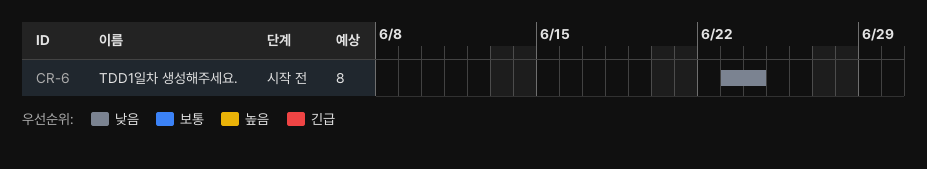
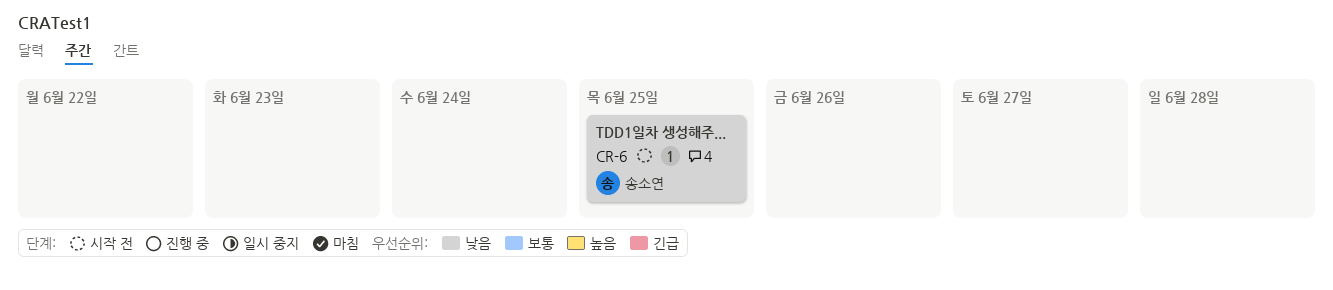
CR-6, estimate: 8 -> 1
CR-6, due: Jun 24 -> Jun 25

